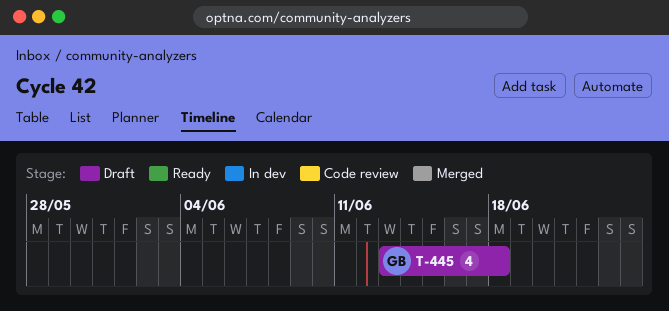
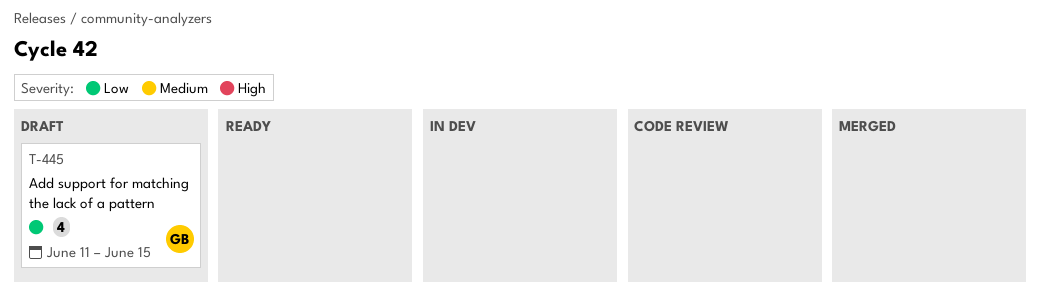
T-445, start: Jun 13 -> Jun 11
T-445, due: Jun 18 -> Jun 15

